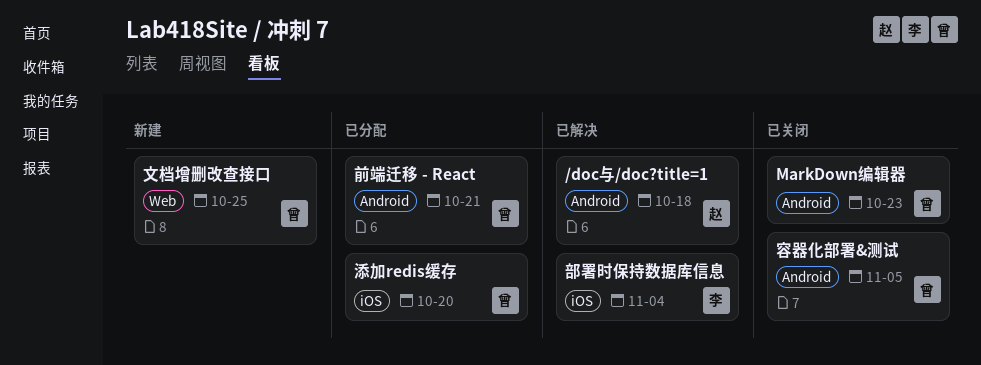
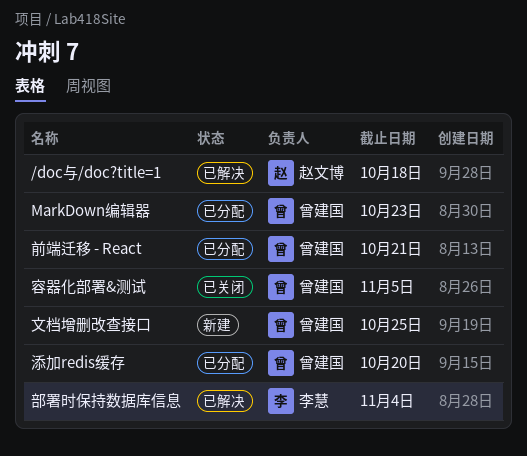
MarkDown编辑器, status: 已关闭 -> 已分配

